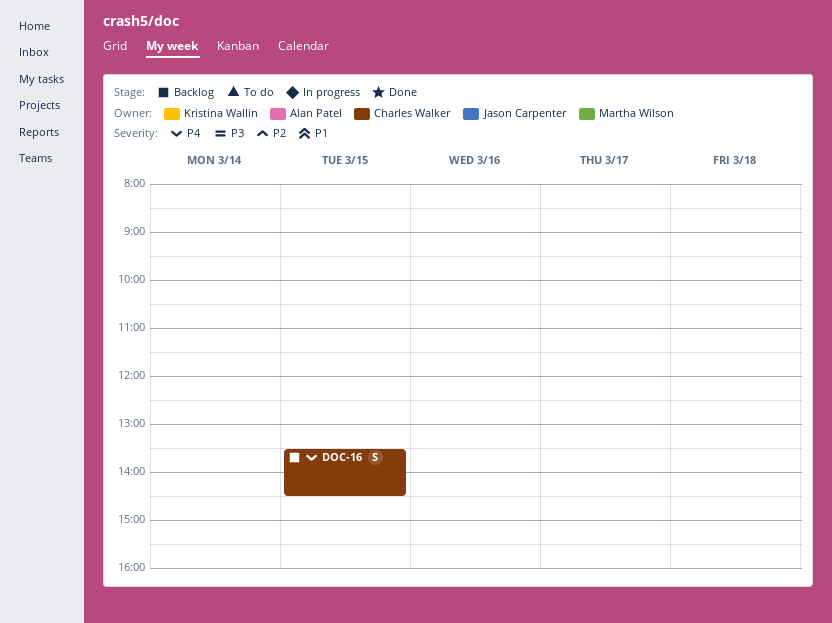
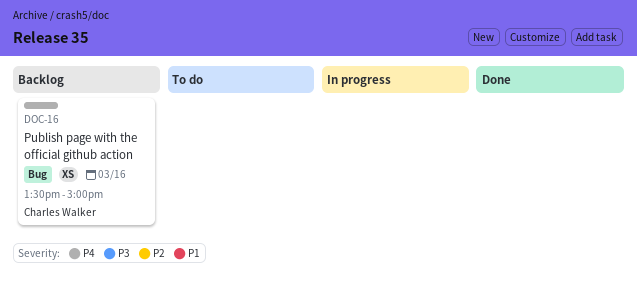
DOC-16, estimate: S -> XS
DOC-16, day: Mar 15 -> Mar 16
DOC-16, ends: 14:30 -> 15:00

